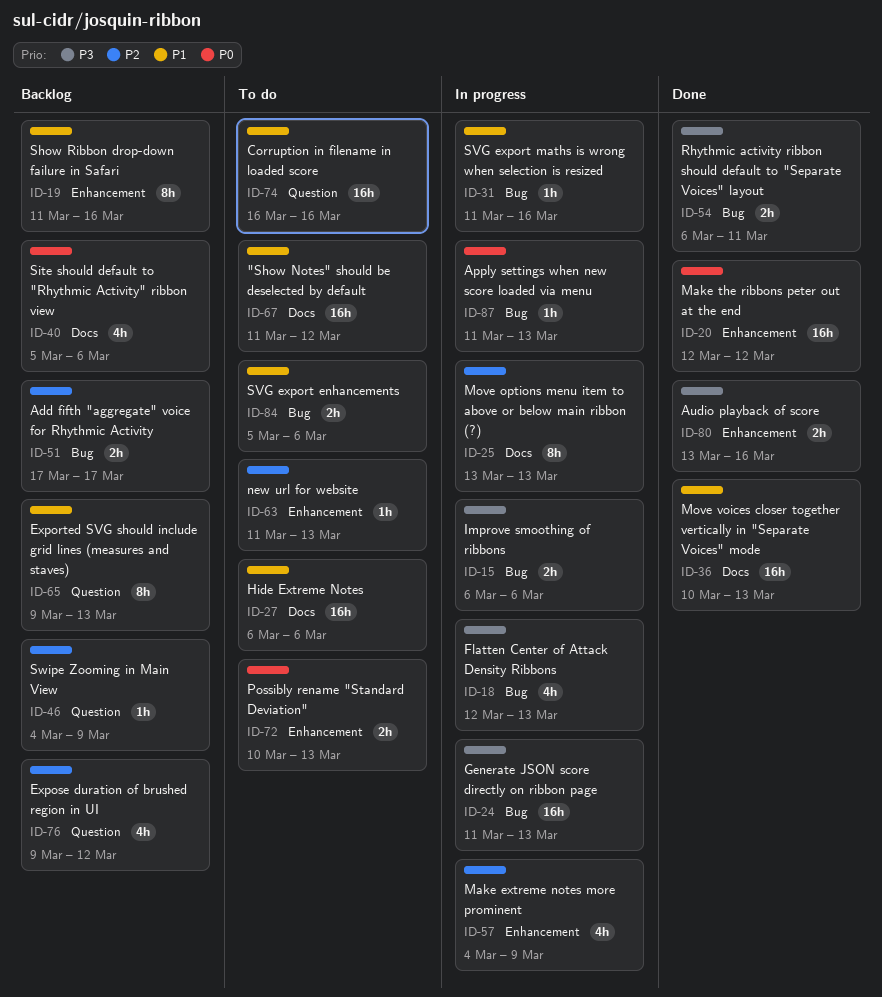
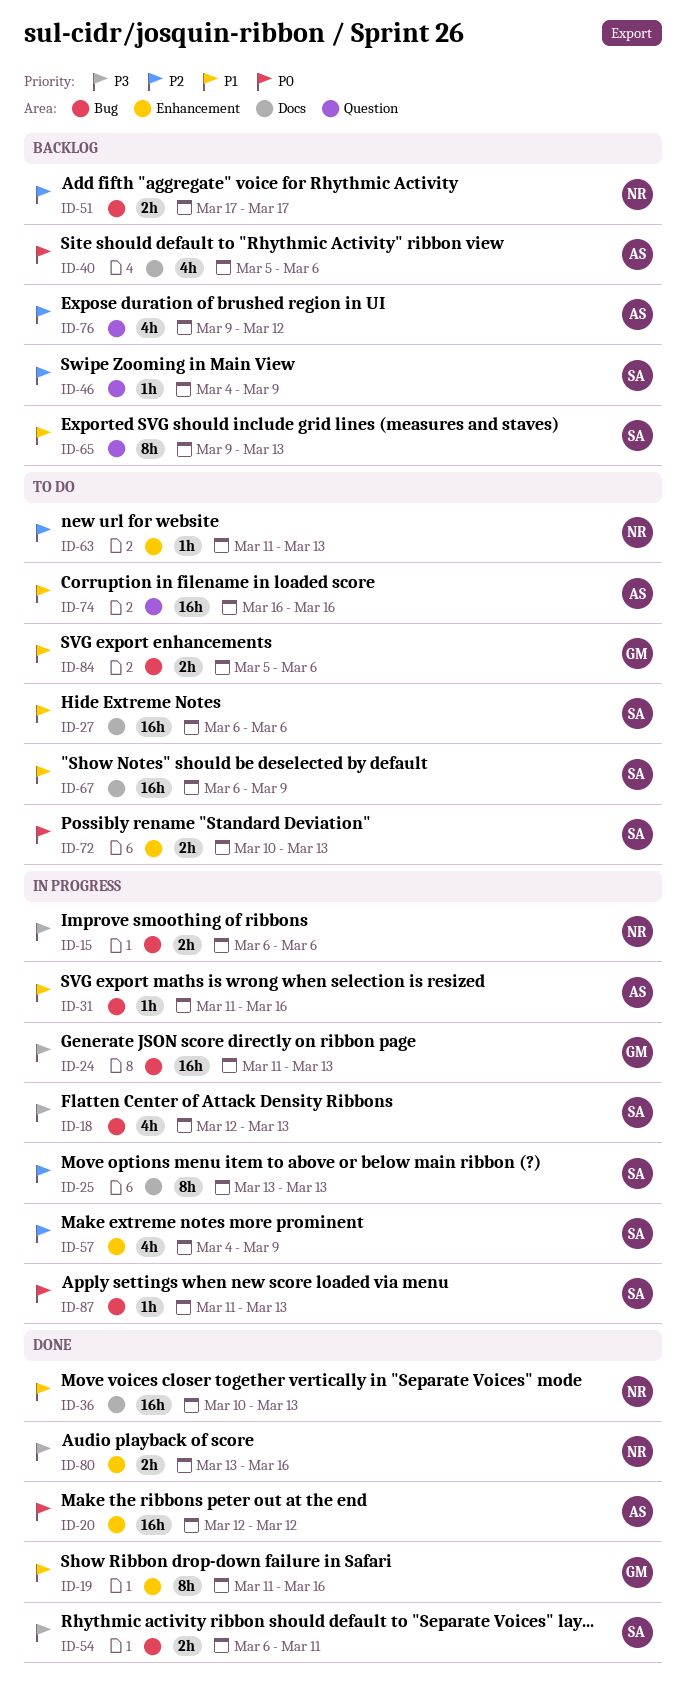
ID-19, status: Backlog -> Done
ID-67, start: Mar 11 -> Mar 6
ID-67, due: Mar 12 -> Mar 9

